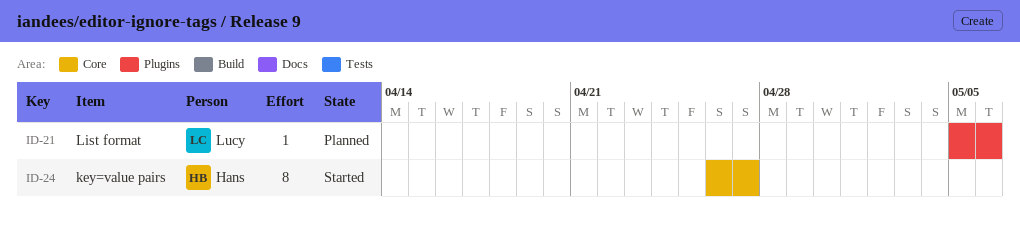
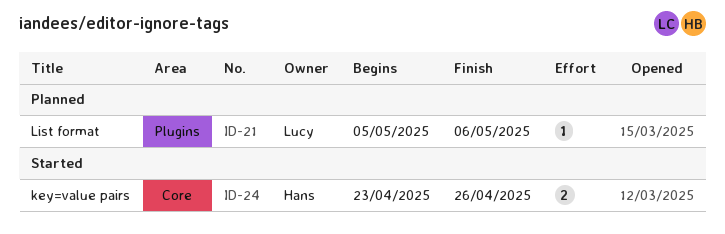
ID-24, estimate: 8 -> 2
ID-24, start: Apr 26 -> Apr 23
ID-24, due: Apr 27 -> Apr 26

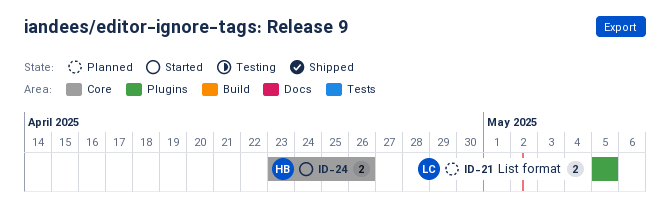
ID-21, estimate: 1 -> 2
ID-21, due: May 6 -> May 5

